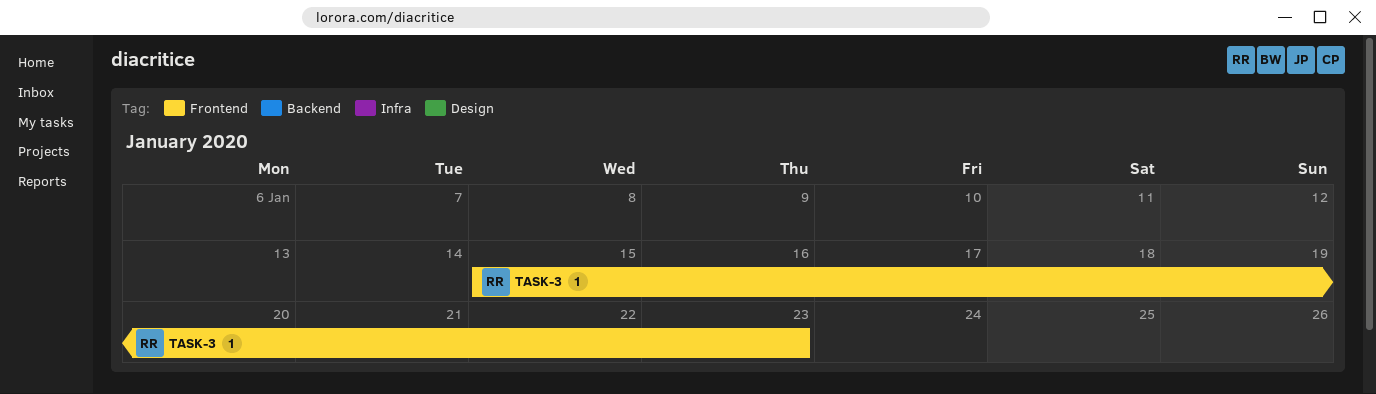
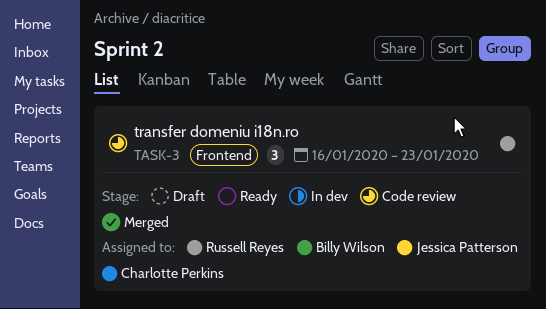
TASK-3, estimate: 1 -> 3
TASK-3, start: Jan 15 -> Jan 16

